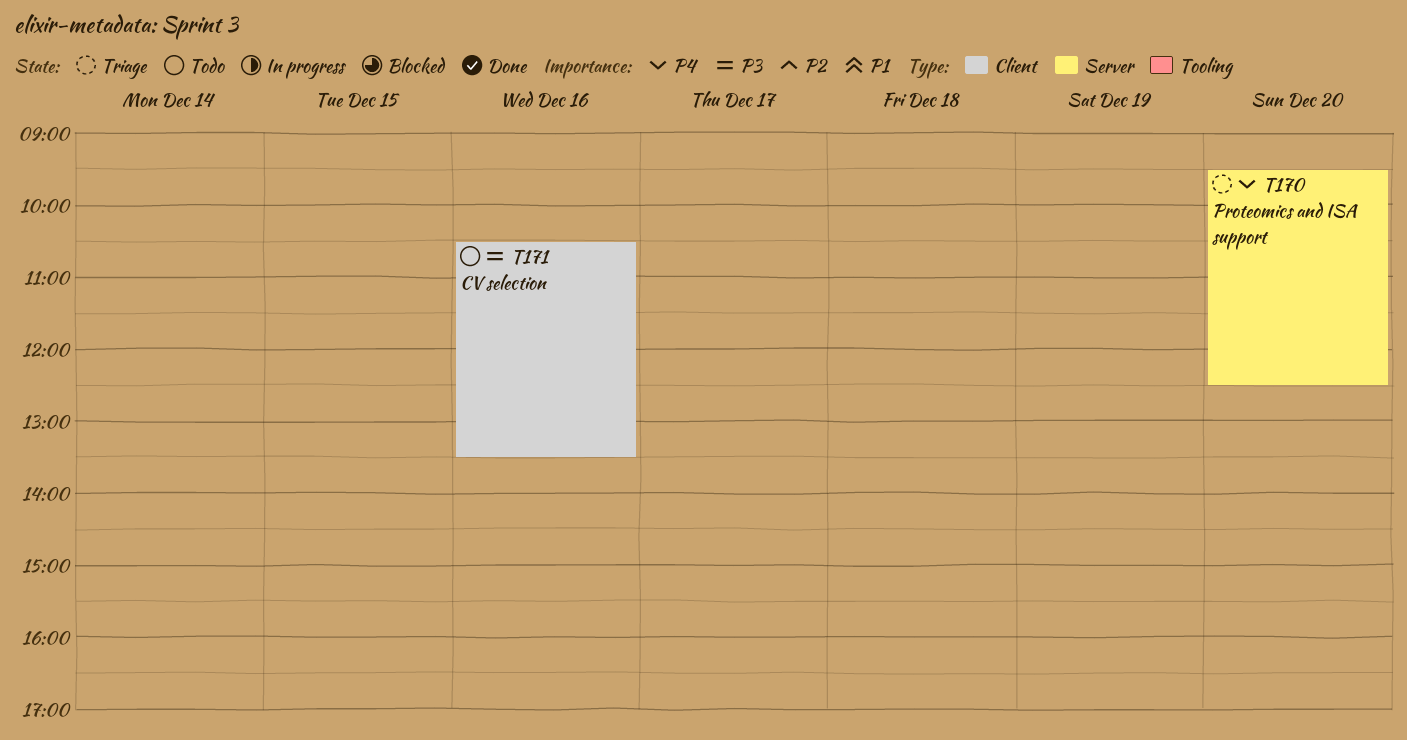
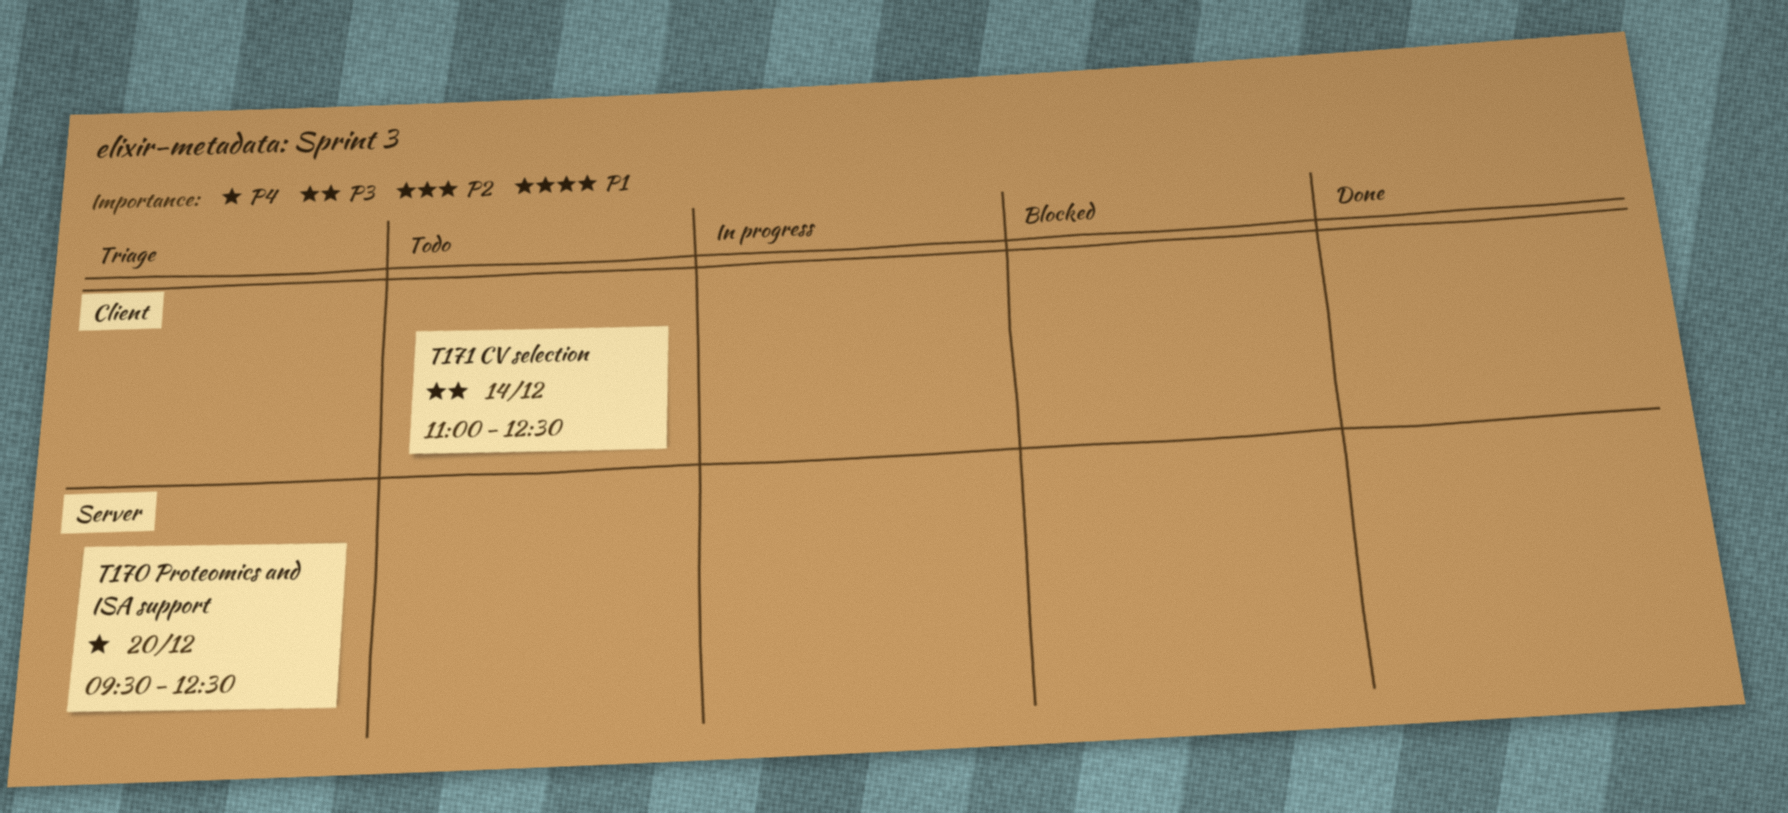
T171, day: Dec 16 -> Dec 14
T171, begins: 10:30 -> 11:00
T171, ends: 13:30 -> 12:30

